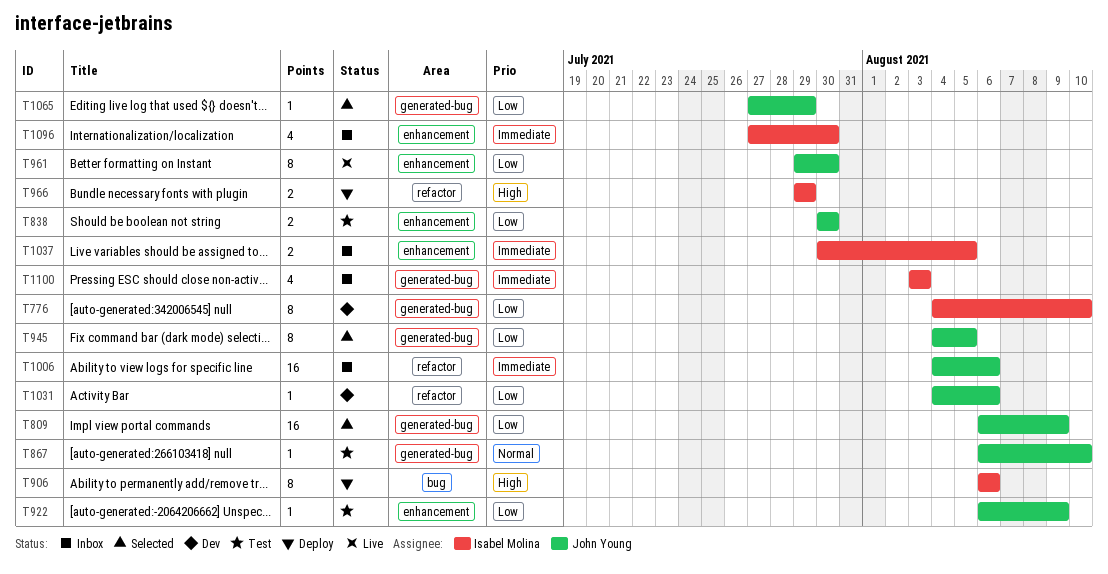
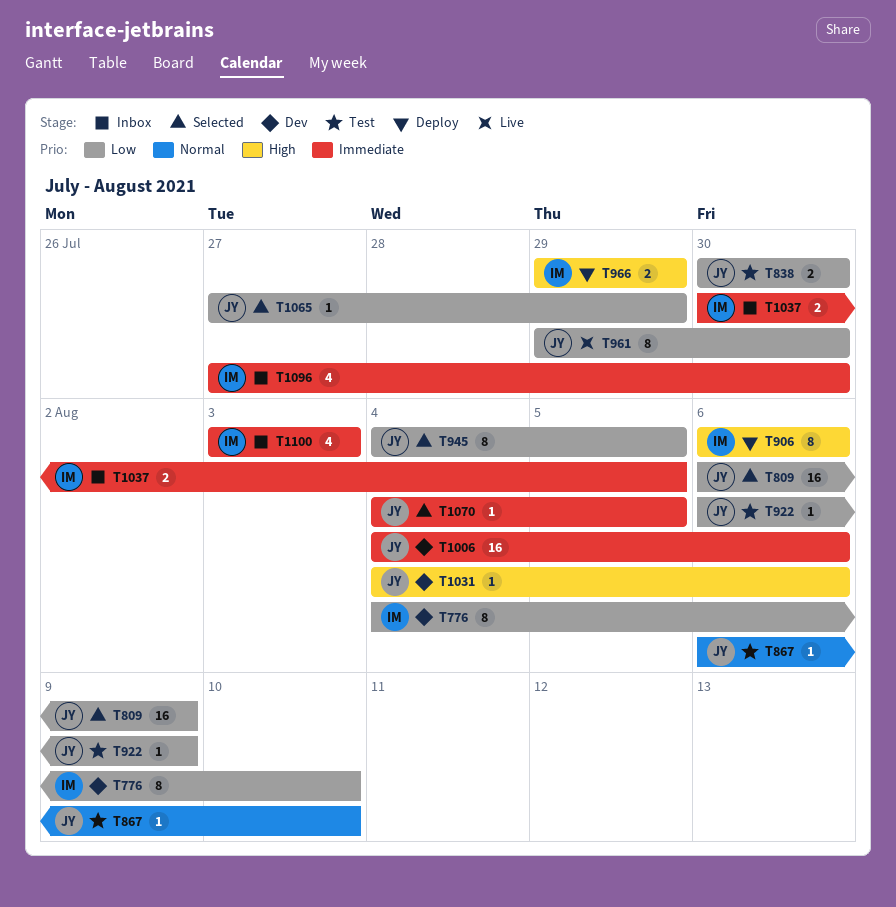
T1006, status: Inbox -> Dev
T1031, priority: Low -> High
T1070: none -> present

